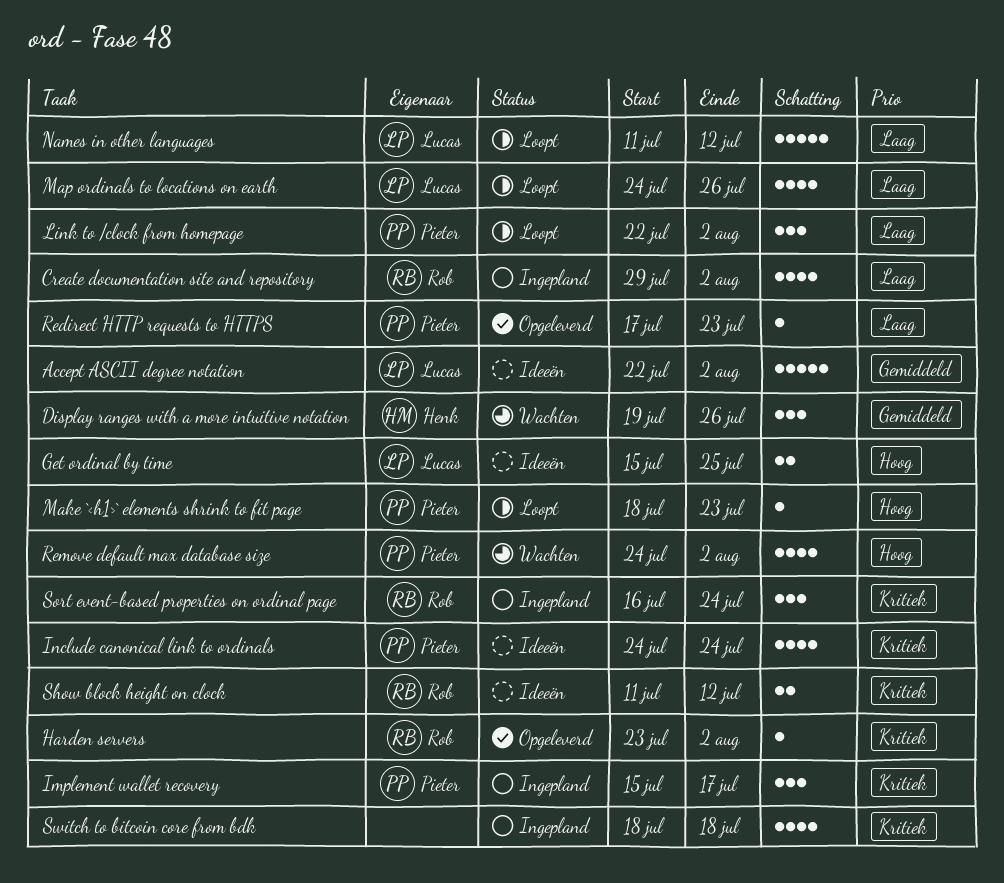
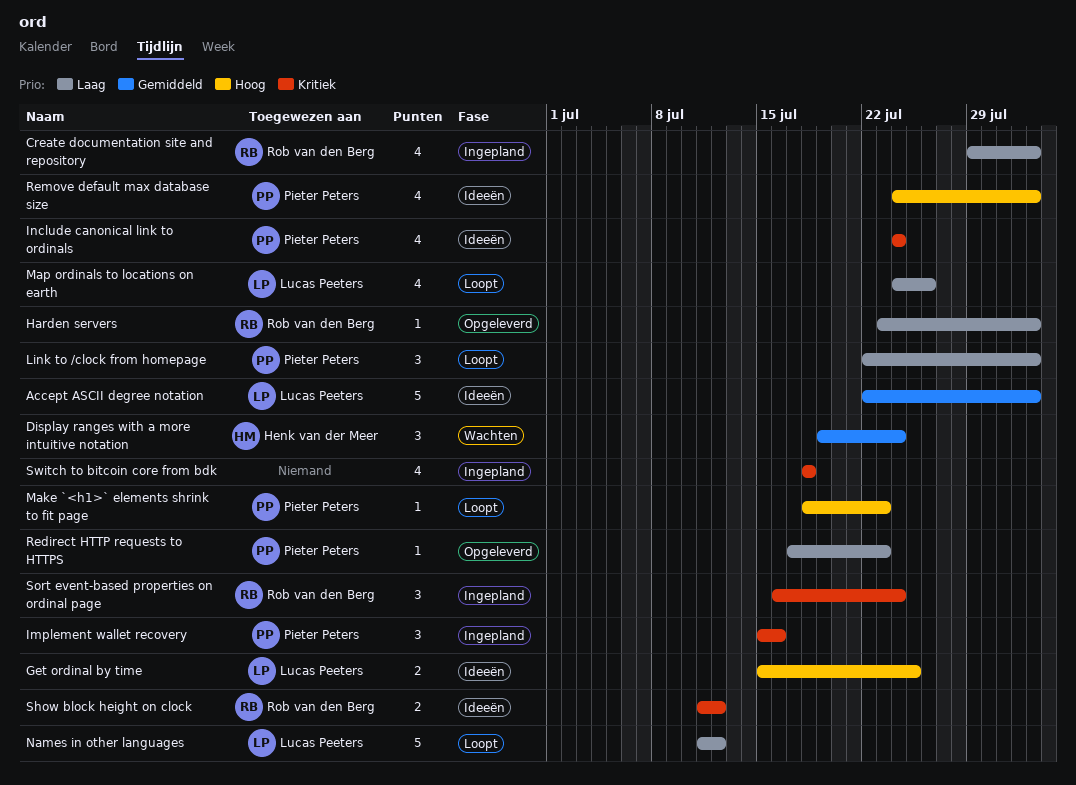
Display ranges with a more intuitive notation, due: Jul 26 -> Jul 24
Harden servers, priority: Kritiek -> Laag
Implement wallet recovery, due: Jul 17 -> Jul 16
Remove default max database size, status: Wachten -> Ideeën

